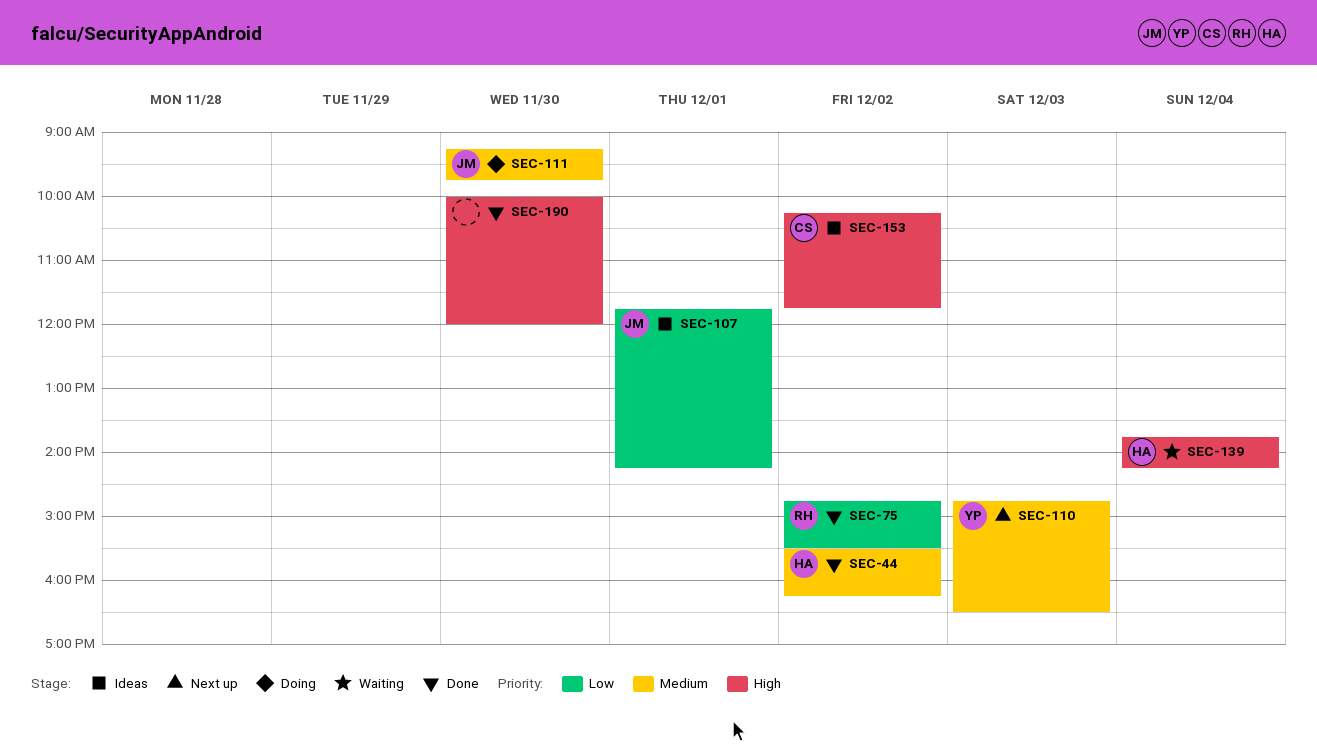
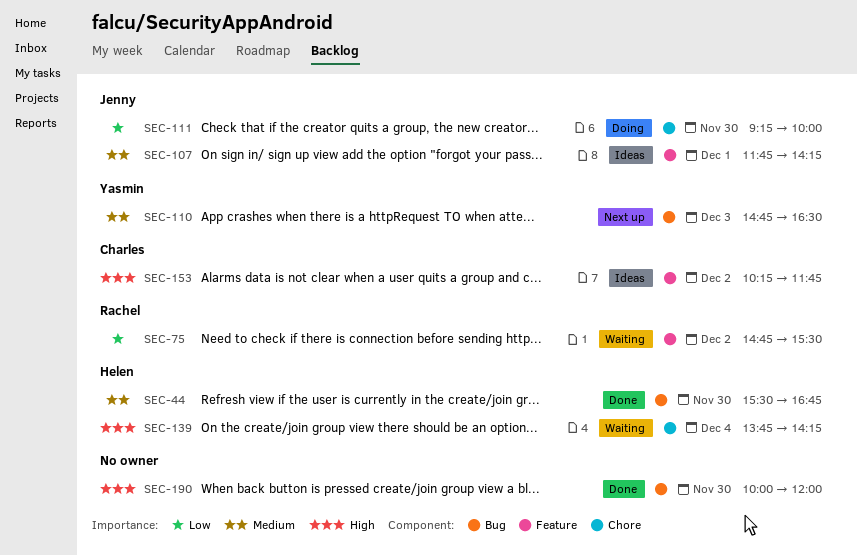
SEC-44, day: Dec 2 -> Nov 30
SEC-44, ends: 16:15 -> 16:45
SEC-75, status: Done -> Waiting
SEC-107, priority: Low -> Medium
SEC-111, priority: Medium -> Low
SEC-111, ends: 09:45 -> 10:00

